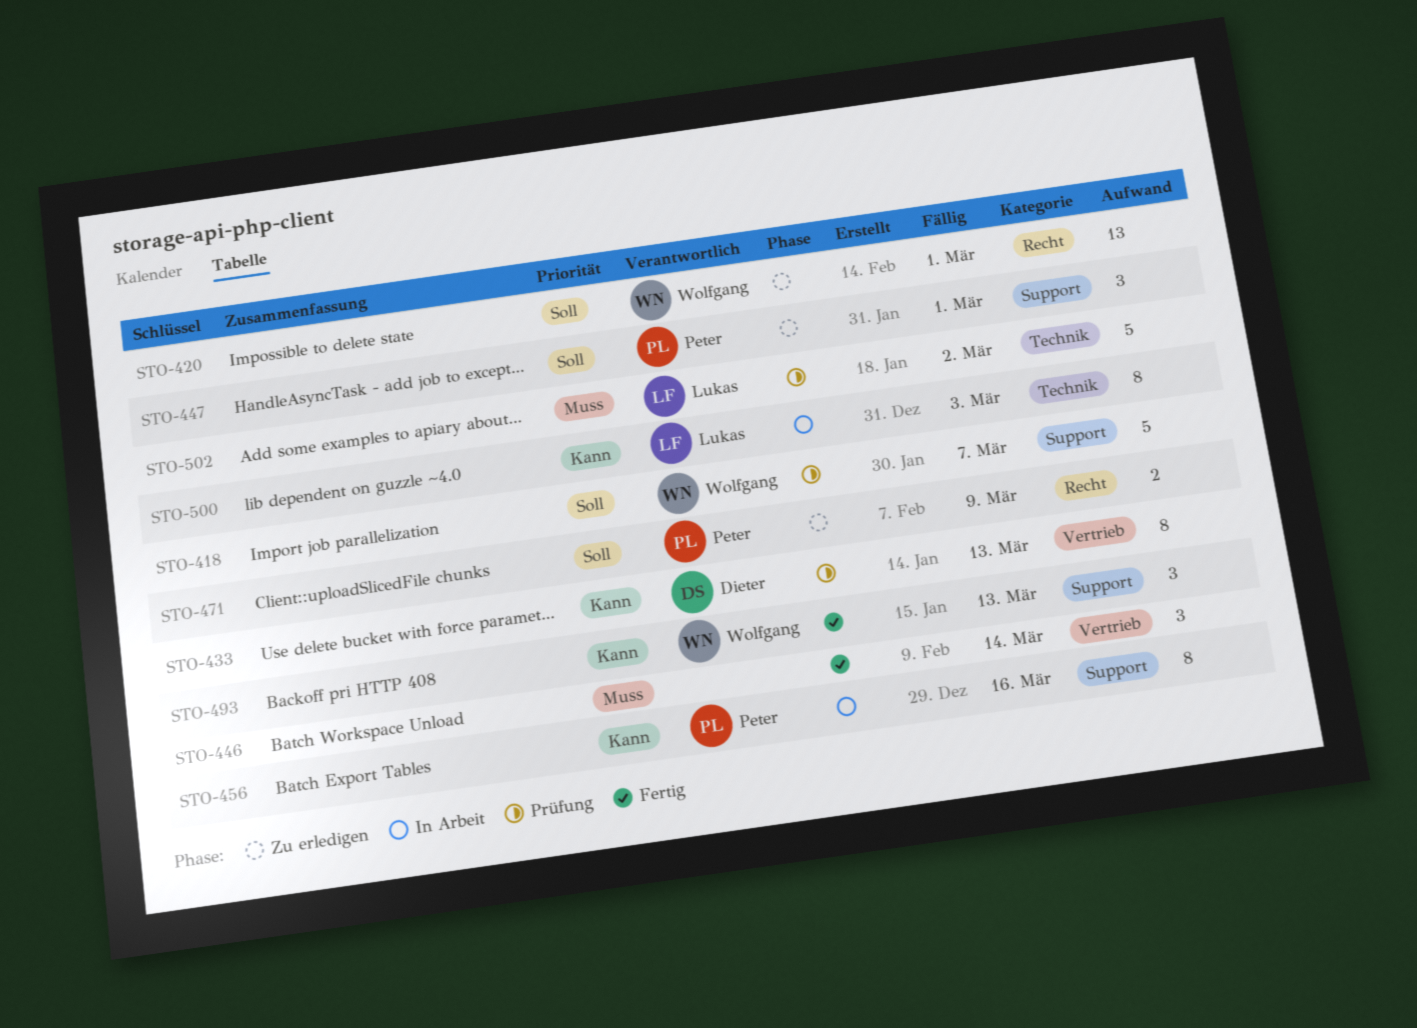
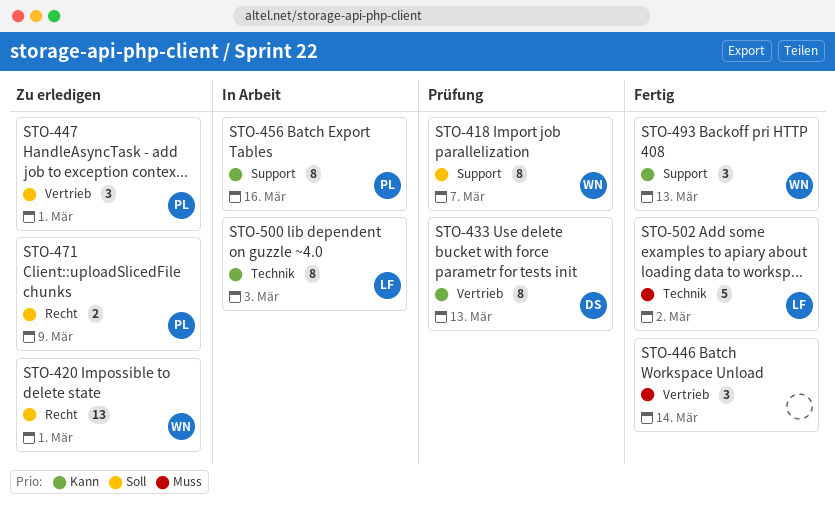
STO-418, estimate: 5 -> 8
STO-447, label: Support -> Vertrieb
STO-502, status: Prüfung -> Fertig

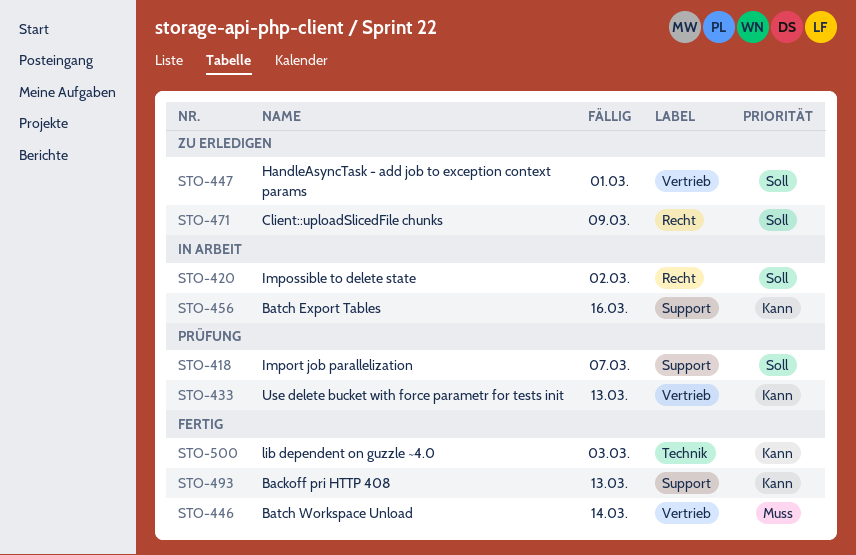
STO-420, status: Zu erledigen -> In Arbeit
STO-420, due: Mar 1 -> Mar 2
STO-500, status: In Arbeit -> Fertig
STO-502: present -> none

